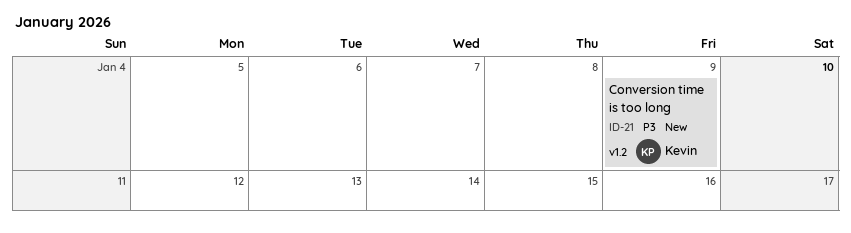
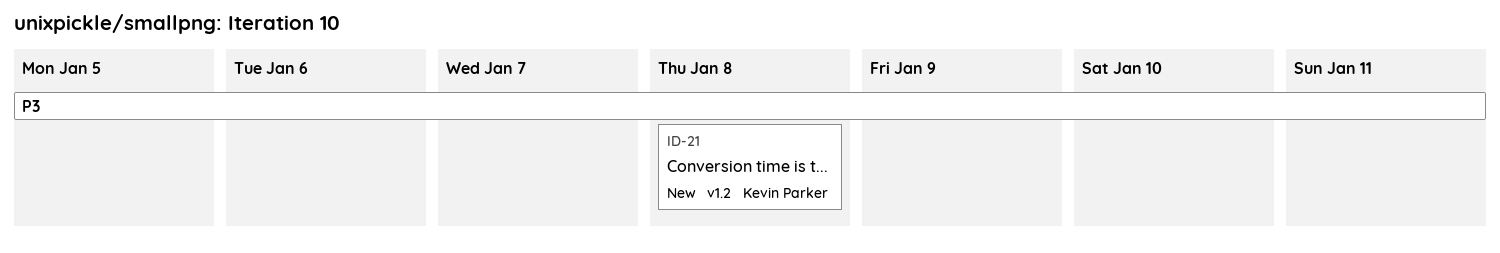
ID-21, due: Jan 9 -> Jan 8

